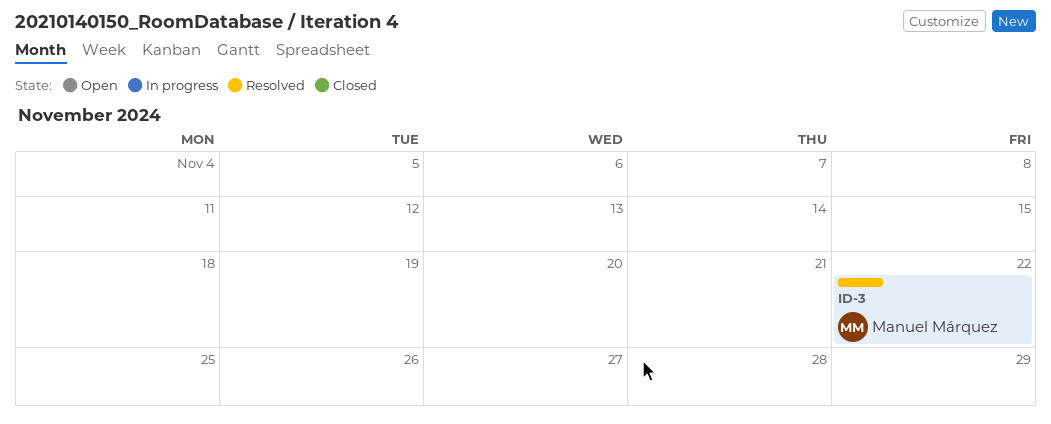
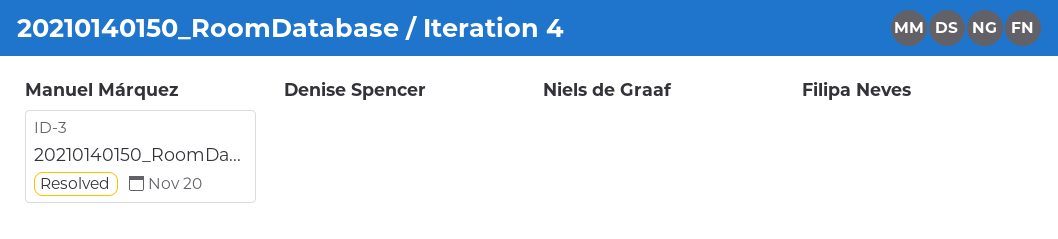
ID-3, due: Nov 22 -> Nov 20

